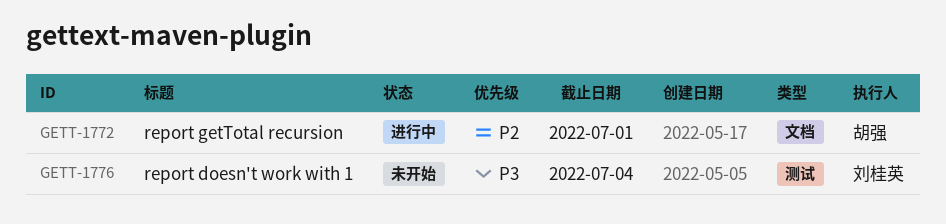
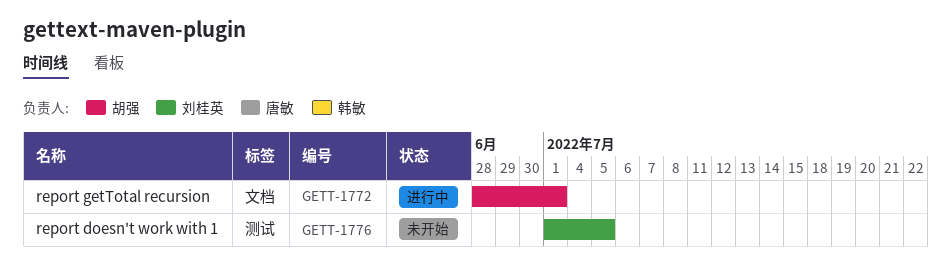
GETT-1776, due: Jul 4 -> Jul 5

